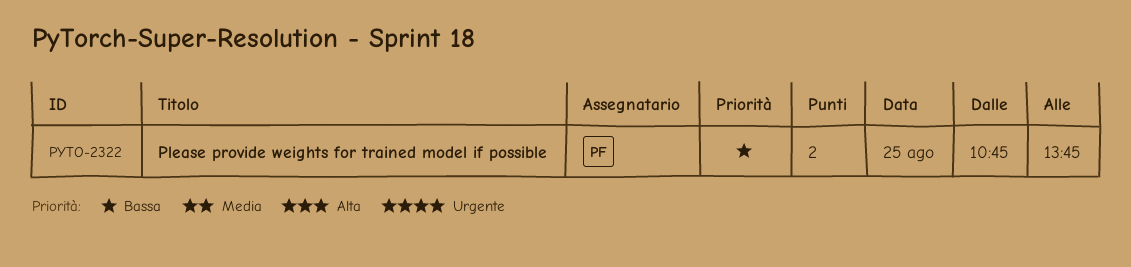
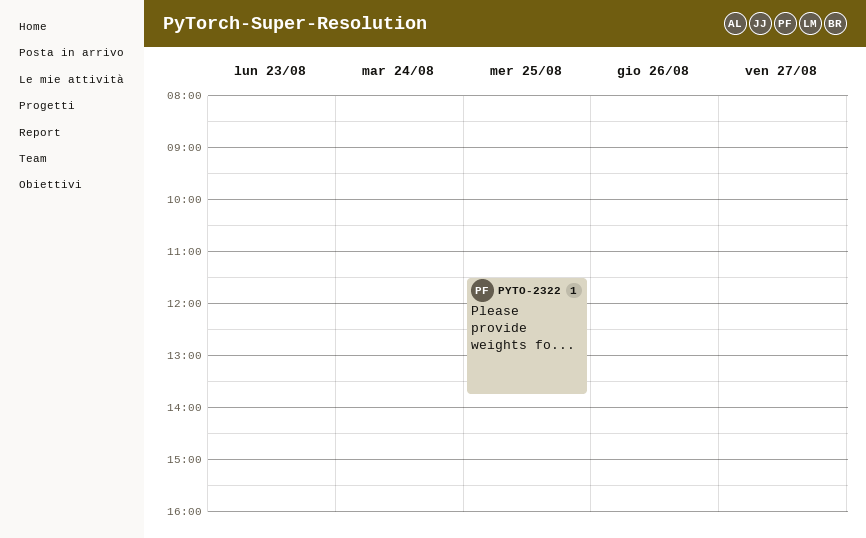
PYTO-2322, estimate: 2 -> 1
PYTO-2322, begins: 10:45 -> 11:30

